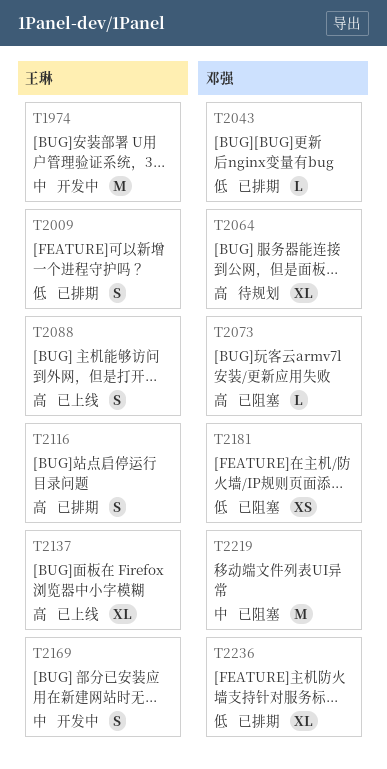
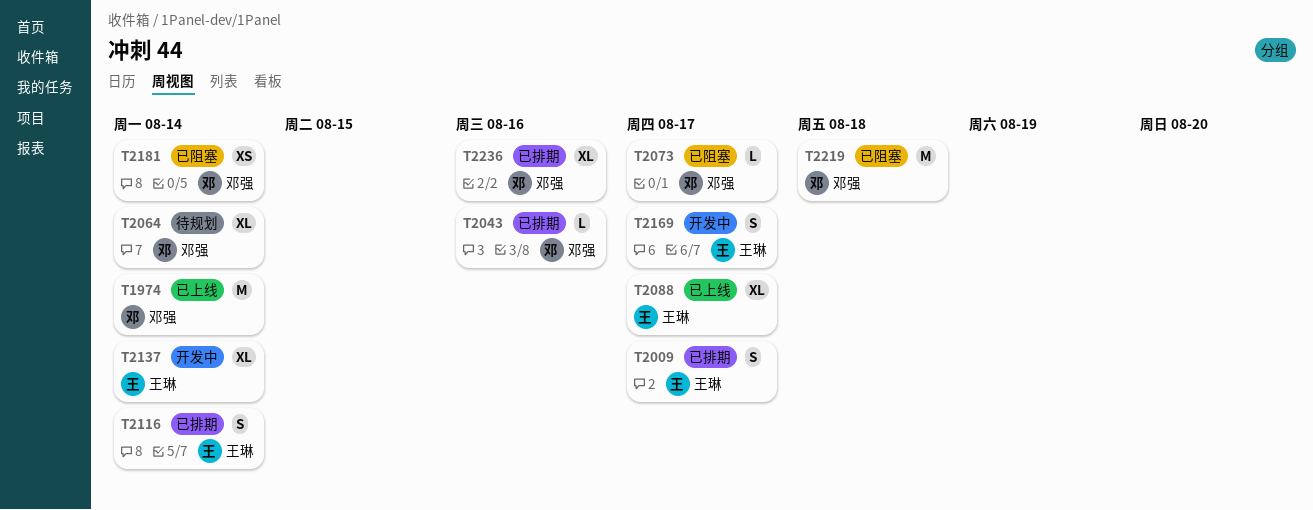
T1974, status: 开发中 -> 已上线
T1974, owner: 王琳 -> 邓强
T2088, estimate: S -> XL
T2137, status: 已上线 -> 开发中

